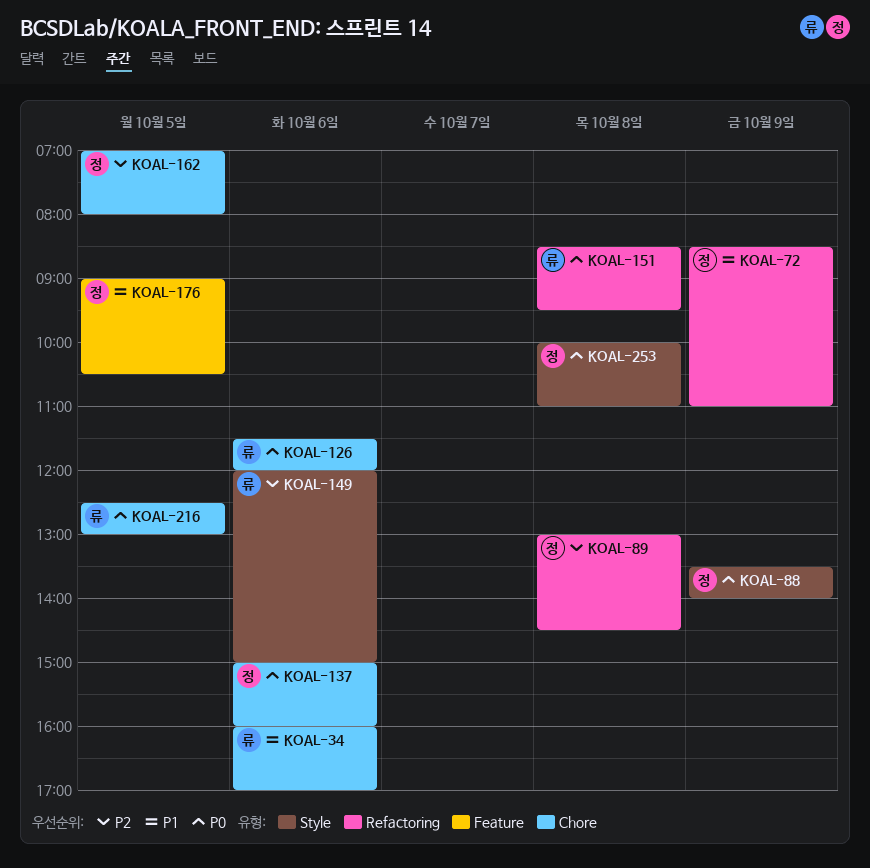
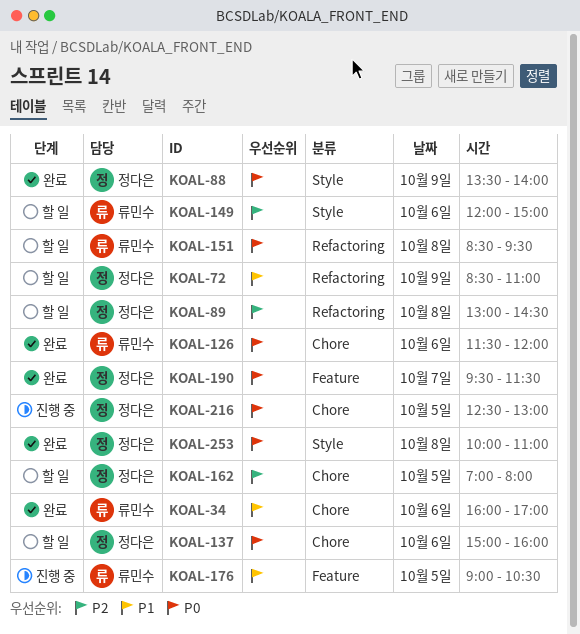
KOAL-176, owner: 정다은 -> 류민수
KOAL-190: none -> present
KOAL-216, owner: 류민수 -> 정다은

